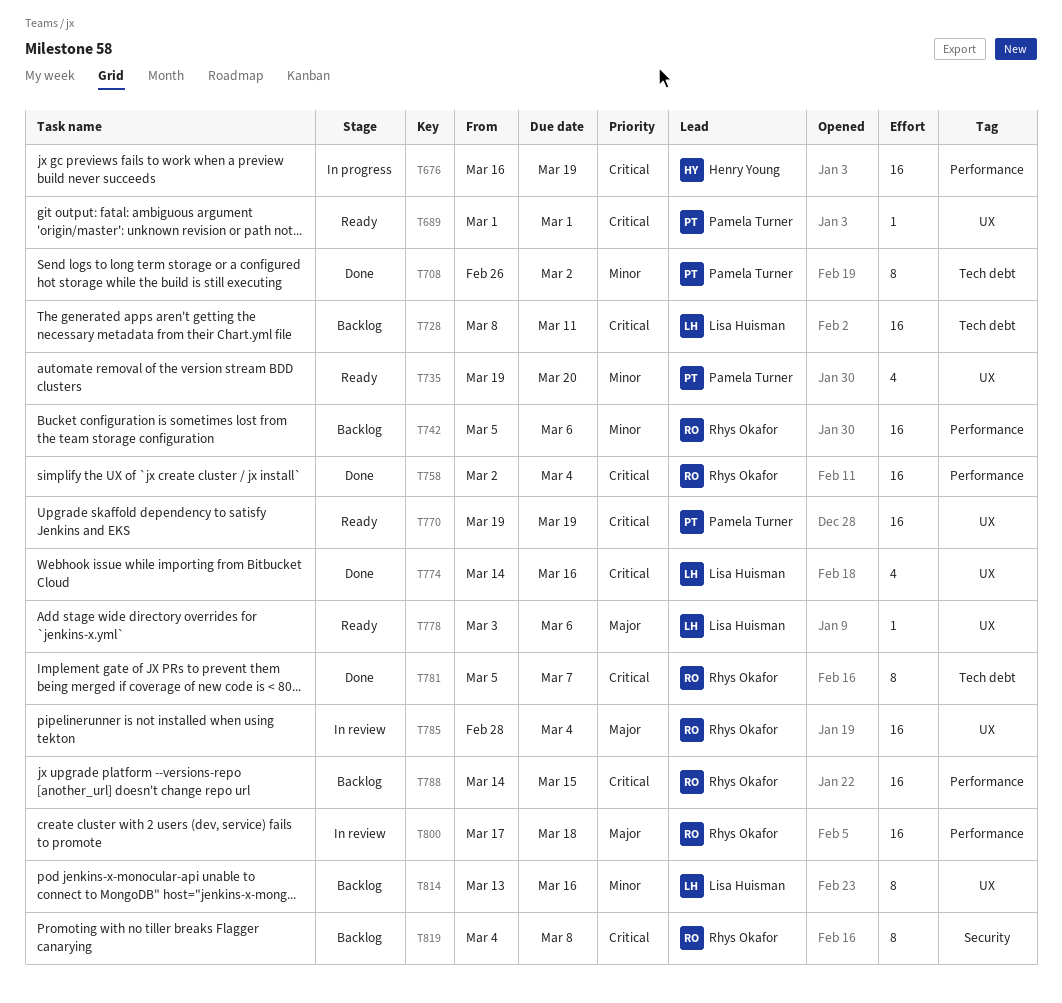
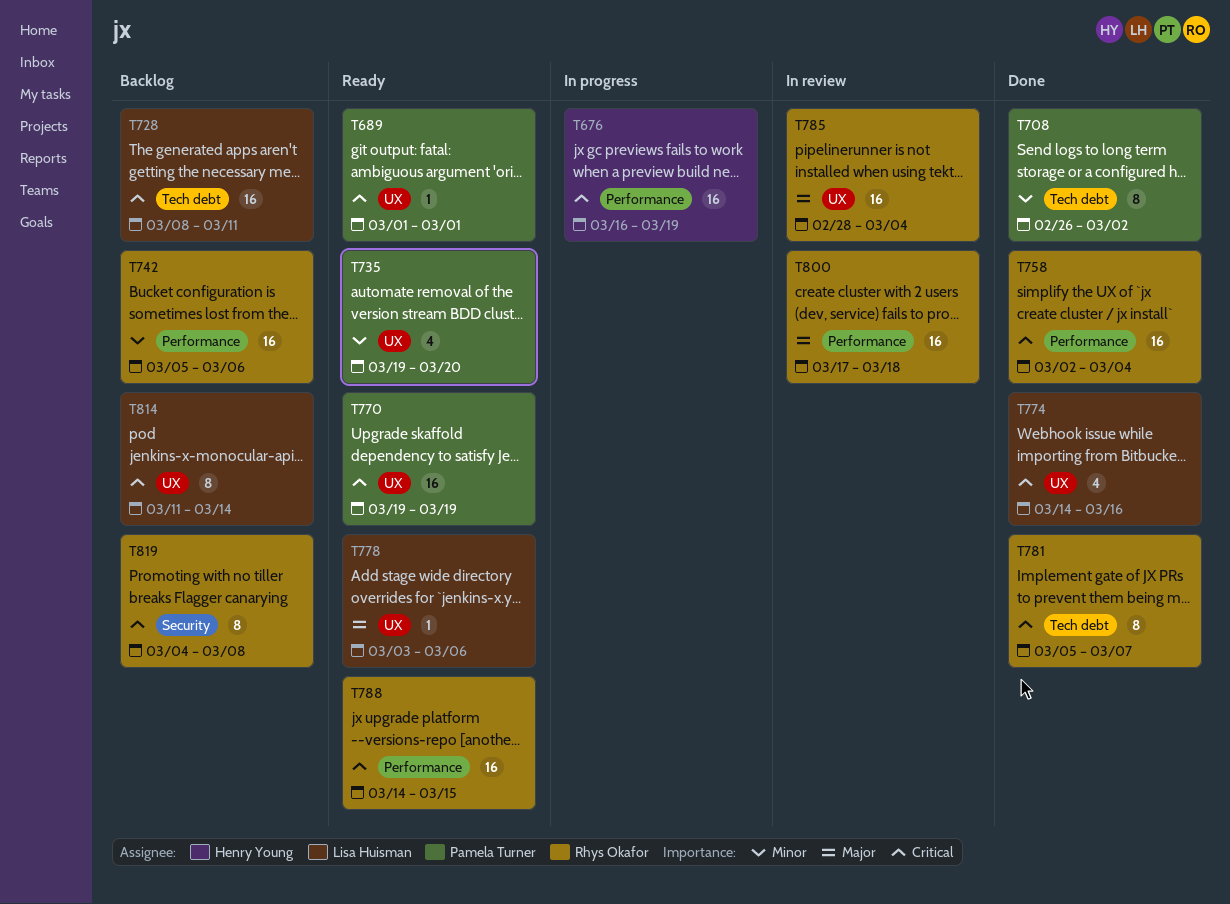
T788, status: Backlog -> Ready
T814, priority: Minor -> Critical
T814, start: Mar 13 -> Mar 11
T814, due: Mar 16 -> Mar 14

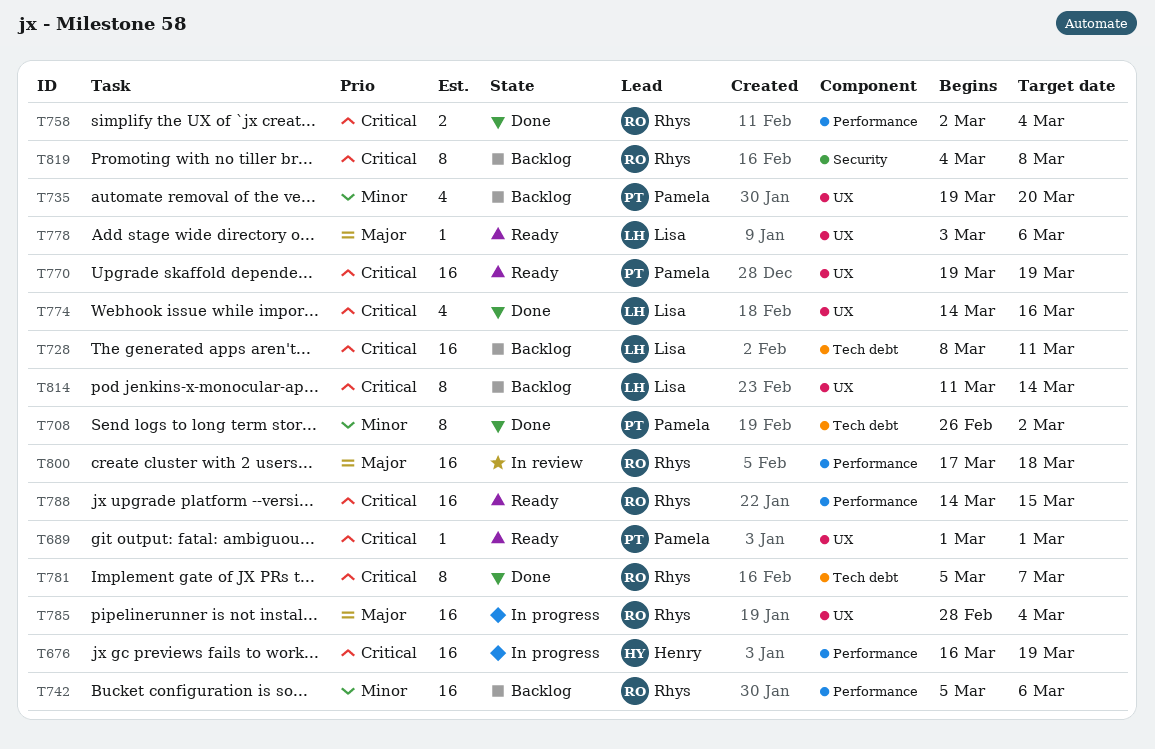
T735, status: Ready -> Backlog
T758, estimate: 16 -> 2
T785, status: In review -> In progress

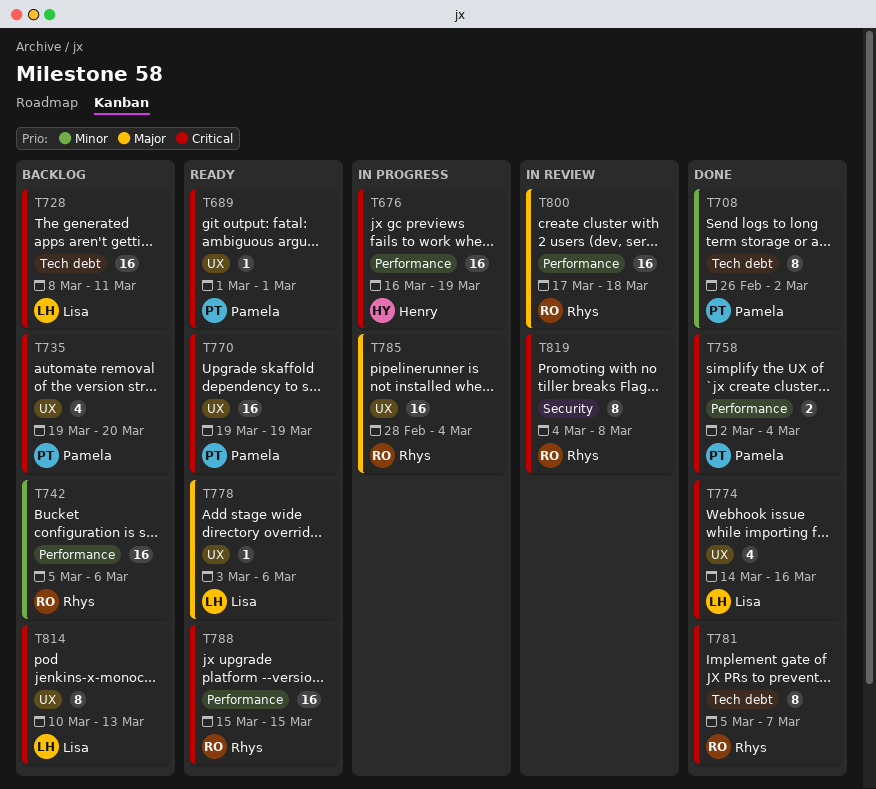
T735, priority: Minor -> Critical
T758, owner: Rhys -> Pamela
T788, start: Mar 14 -> Mar 15
T814, start: Mar 11 -> Mar 10
T814, due: Mar 14 -> Mar 13
T819, status: Backlog -> In review

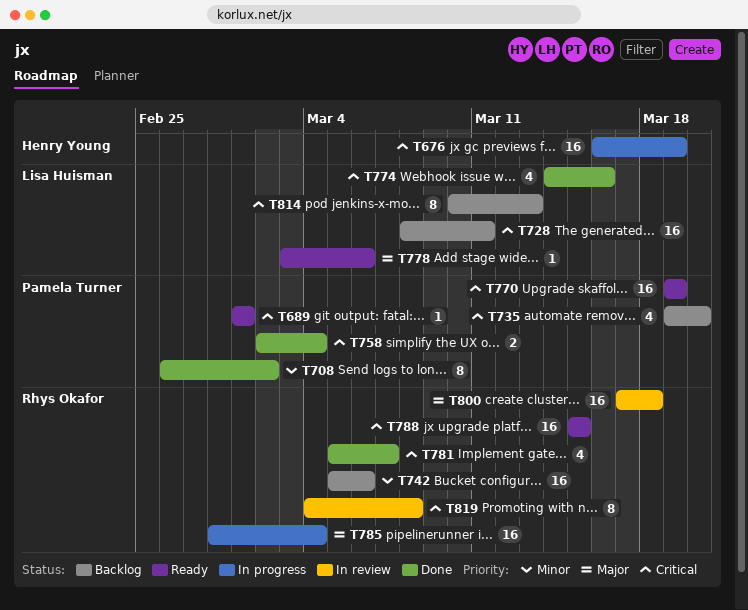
T781, estimate: 8 -> 4

